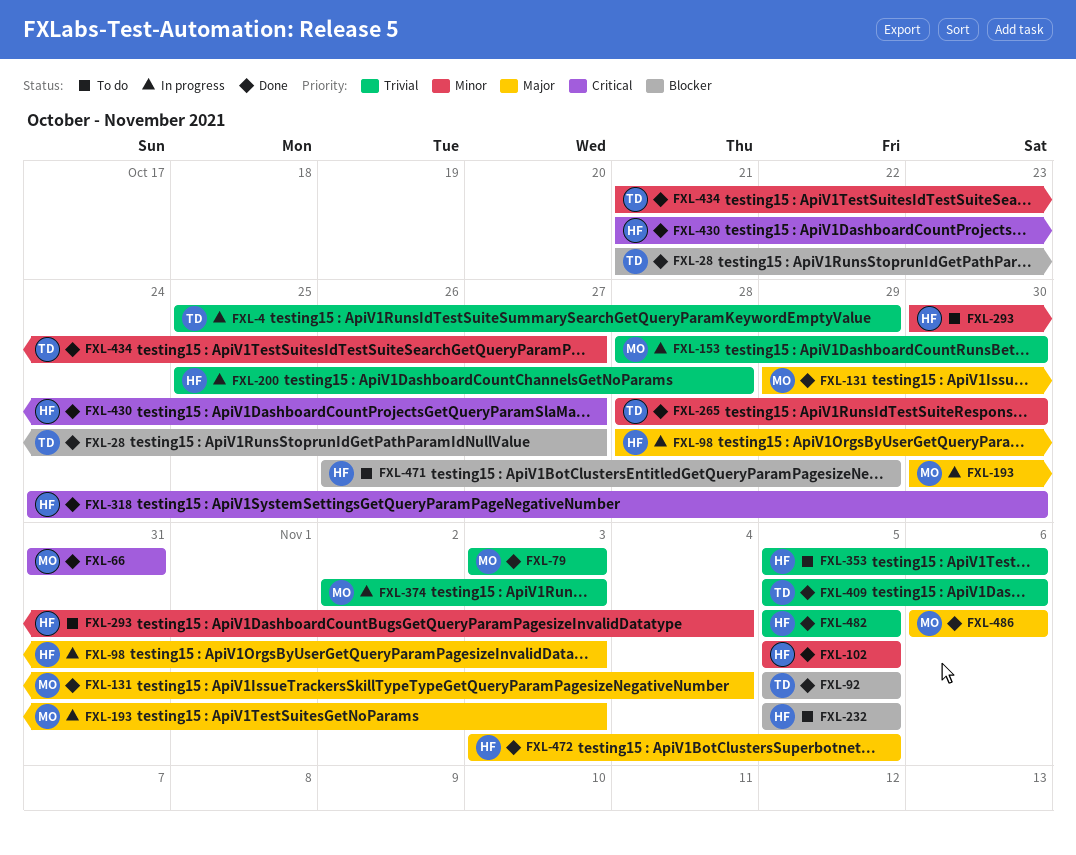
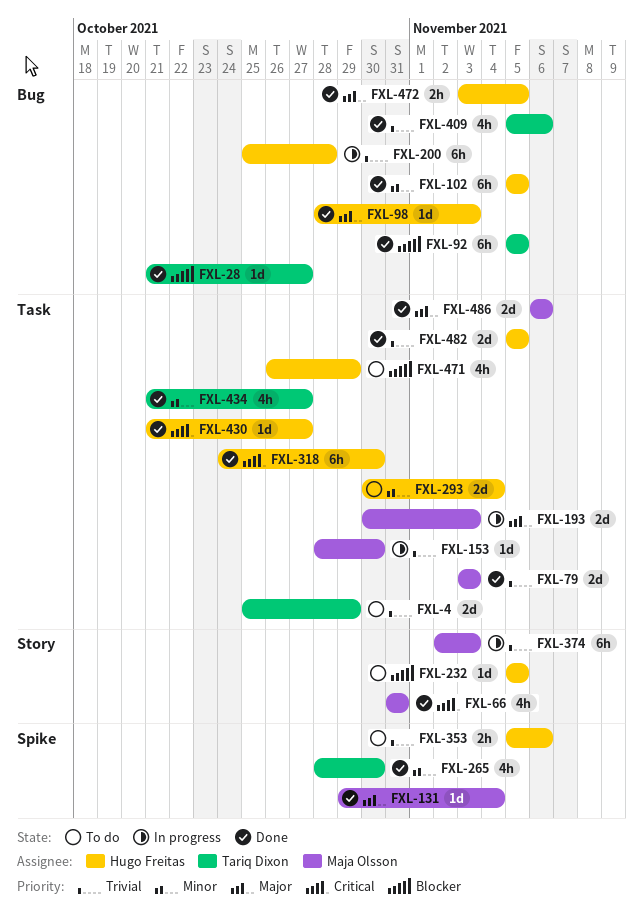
FXL-4, status: In progress -> To do
FXL-98, status: In progress -> Done

